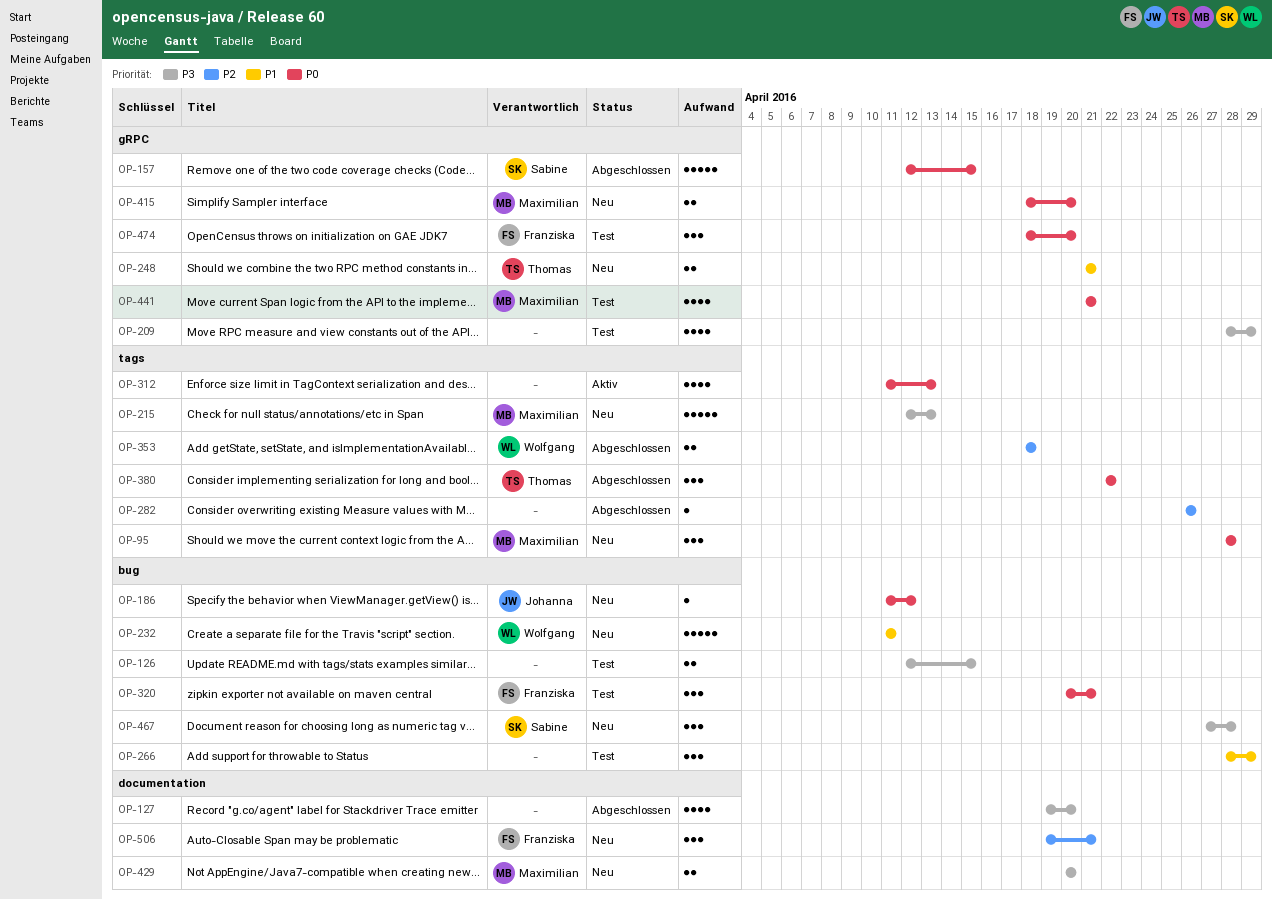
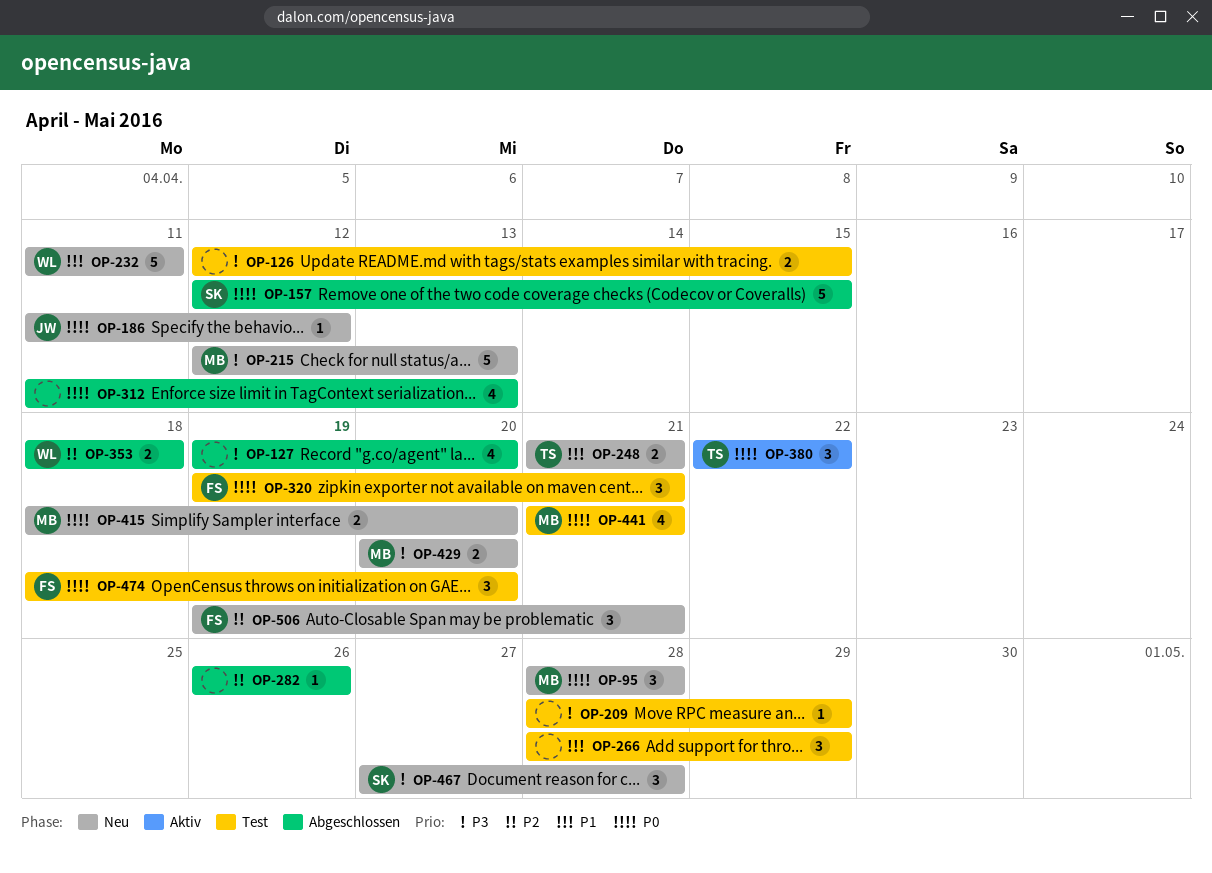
OP-209, estimate: 4 -> 1
OP-312, status: Aktiv -> Abgeschlossen
OP-320, start: Apr 20 -> Apr 19
OP-380, status: Abgeschlossen -> Aktiv

